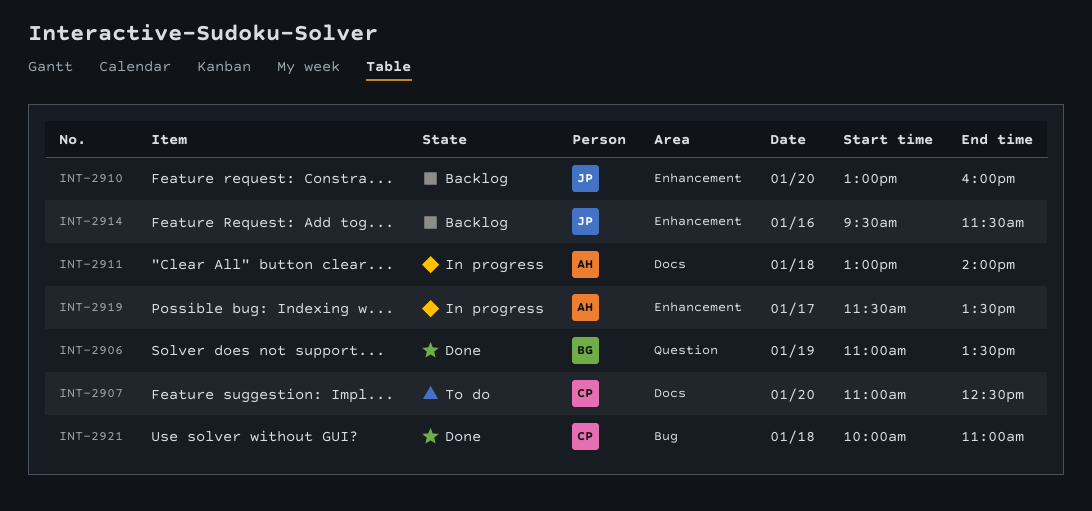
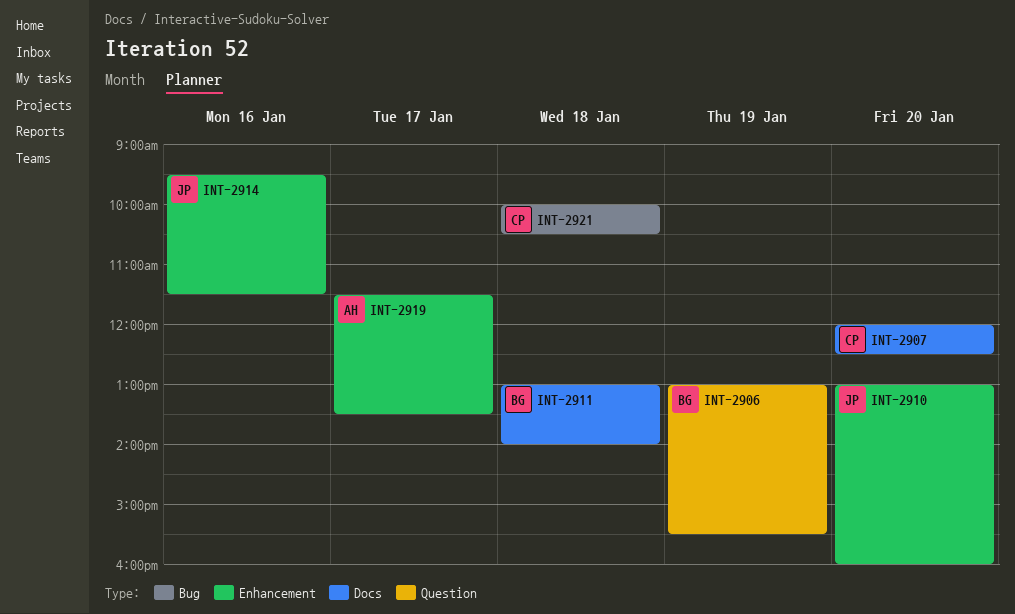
INT-2906, begins: 11:00 -> 13:00
INT-2906, ends: 13:30 -> 15:30
INT-2907, begins: 11:00 -> 12:00
INT-2911, owner: AH -> BG
INT-2921, ends: 11:00 -> 10:30

